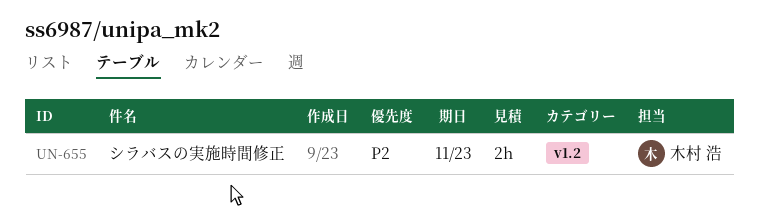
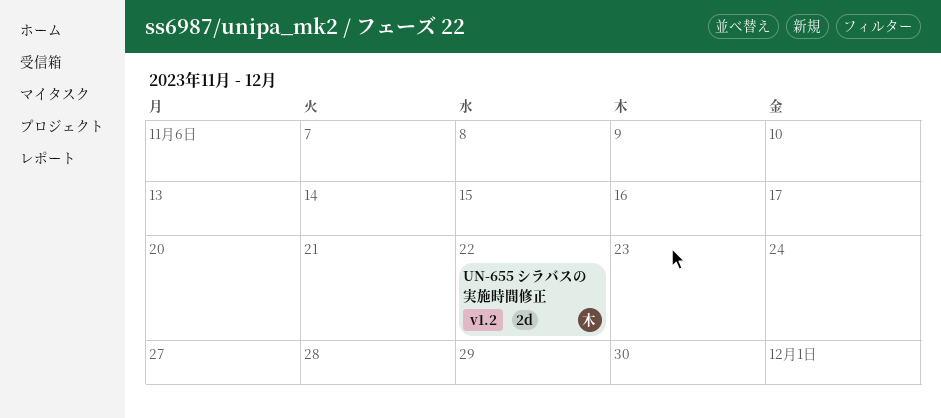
UN-655, estimate: 2h -> 2d
UN-655, due: Nov 23 -> Nov 22

